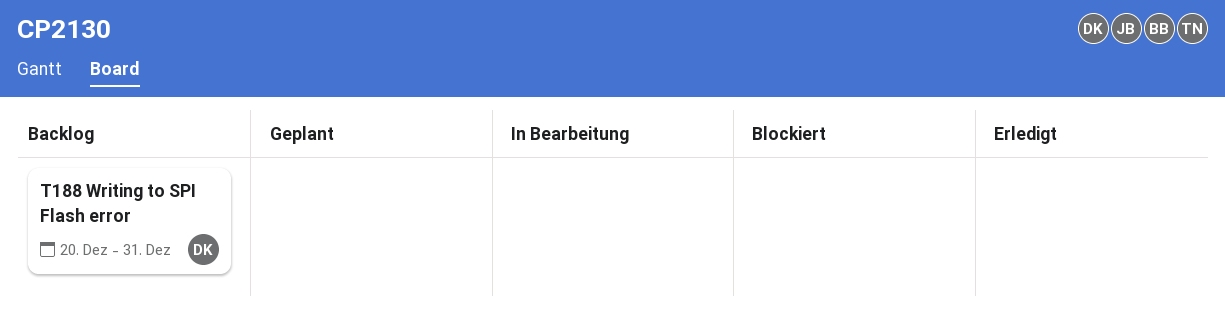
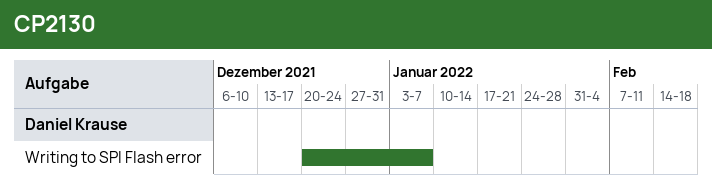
Writing to SPI Flash error, due: Dec 31 -> Jan 7

